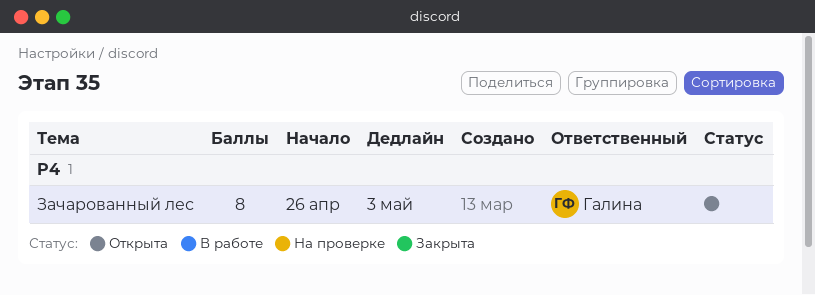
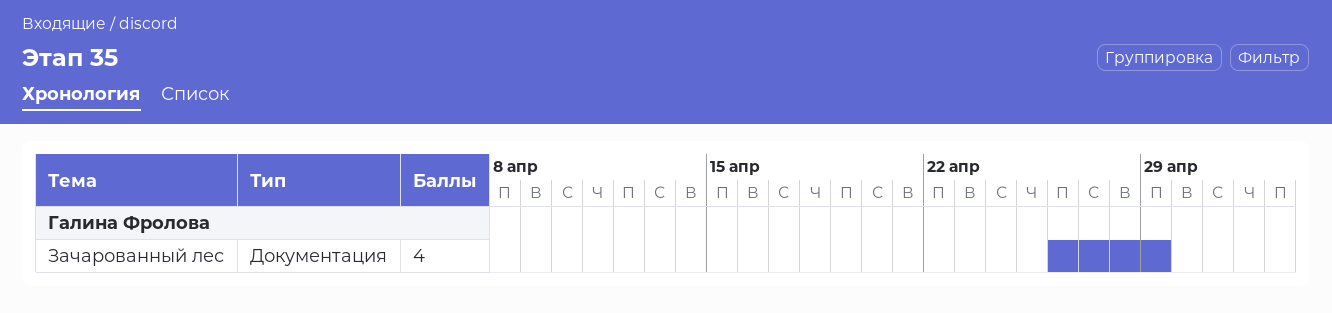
Зачарованный лес, estimate: 8 -> 4
Зачарованный лес, due: May 3 -> Apr 29

